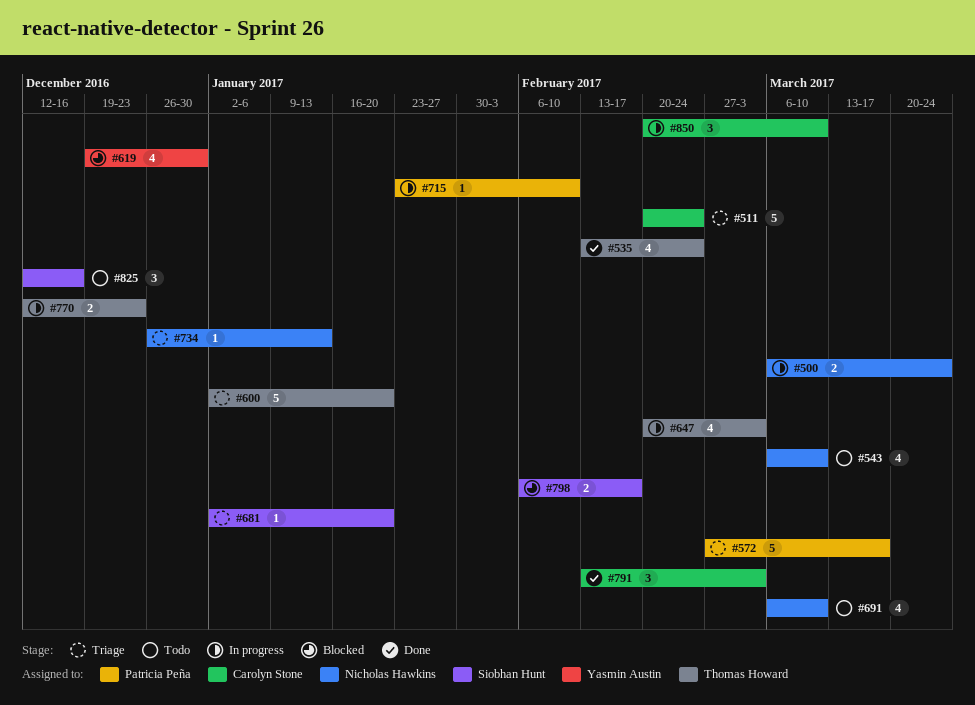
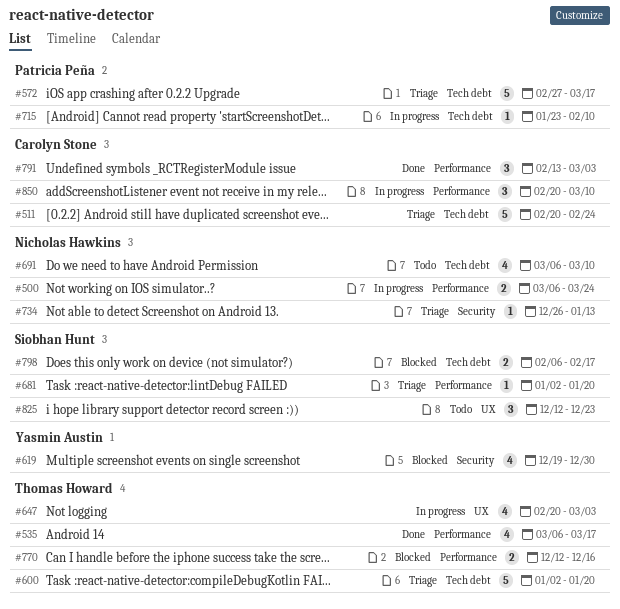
#535, start: Feb 13 -> Mar 6
#535, due: Feb 24 -> Mar 17
#543: present -> none
#770, status: In progress -> Blocked
#770, due: Dec 23 -> Dec 16
#825, due: Dec 16 -> Dec 23

